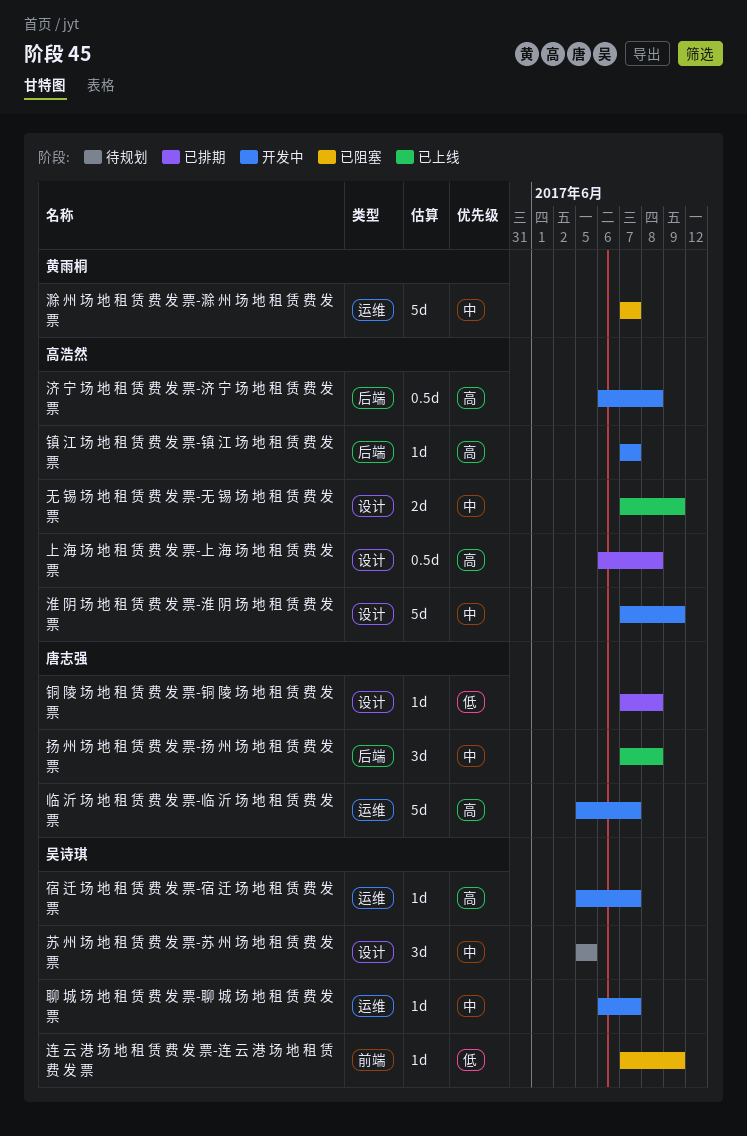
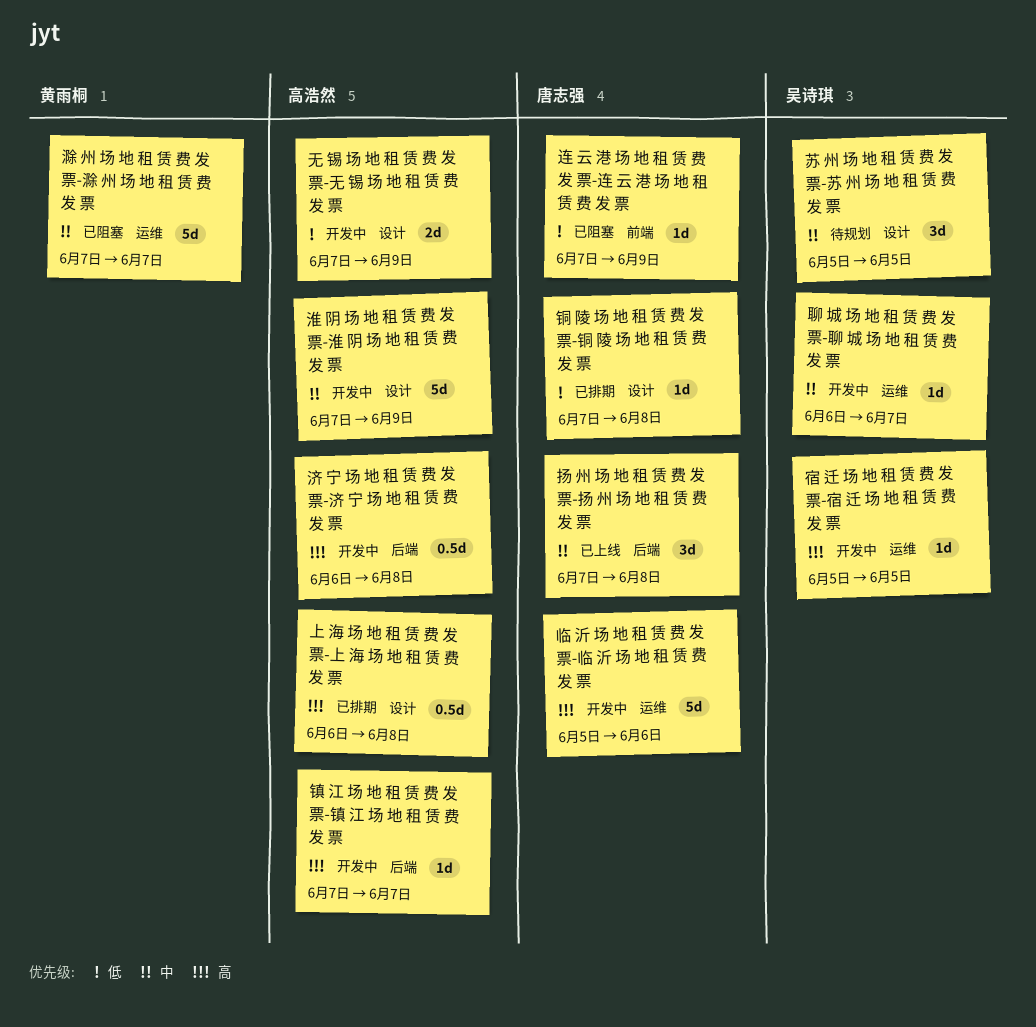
临 沂 场 地 租 赁 费 发 票-临 沂 场 地 租 赁 费 发 票, due: Jun 7 -> Jun 6
宿 迁 场 地 租 赁 费 发 票-宿 迁 场 地 租 赁 费 发 票, due: Jun 7 -> Jun 5
无 锡 场 地 租 赁 费 发 票-无 锡 场 地 租 赁 费 发 票, status: 已上线 -> 开发中
无 锡 场 地 租 赁 费 发 票-无 锡 场 地 租 赁 费 发 票, priority: 中 -> 低
连 云 港 场 地 租 赁 费 发 票-连 云 港 场 地 租 赁 费 发 票, owner: 吴诗琪 -> 唐志强

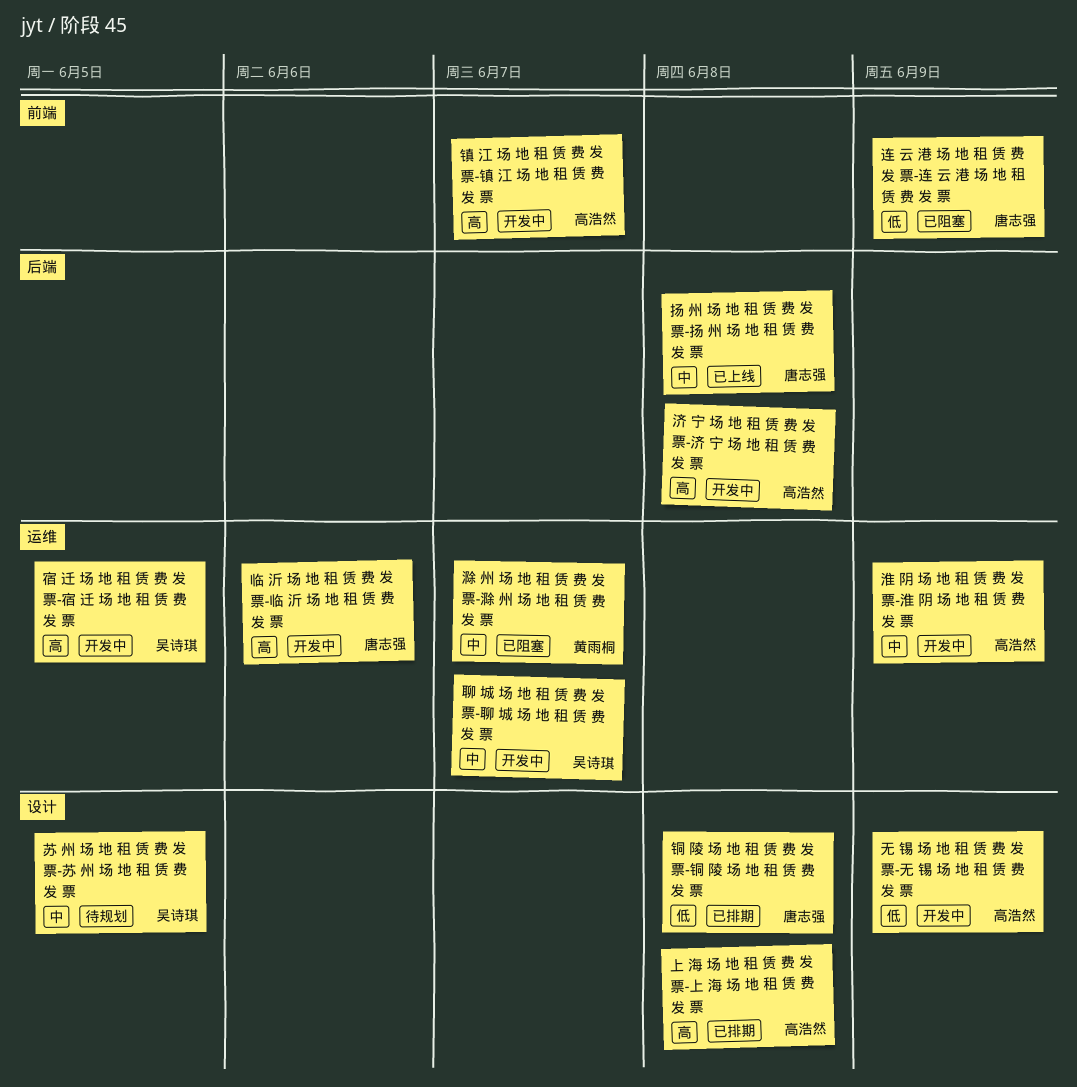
淮 阴 场 地 租 赁 费 发 票-淮 阴 场 地 租 赁 费 发 票, label: 设计 -> 运维
镇 江 场 地 租 赁 费 发 票-镇 江 场 地 租 赁 费 发 票, label: 后端 -> 前端

